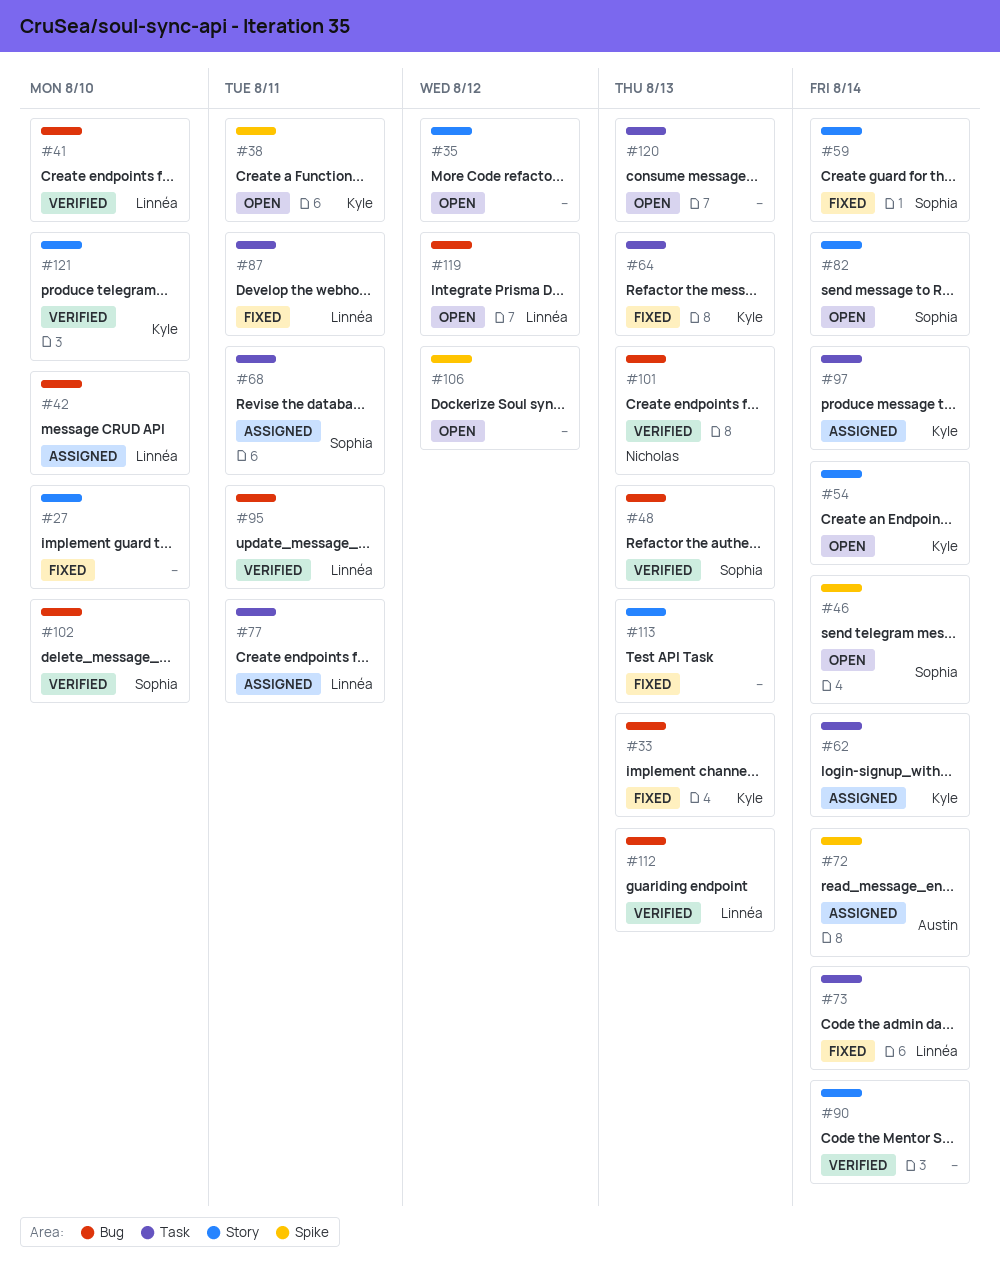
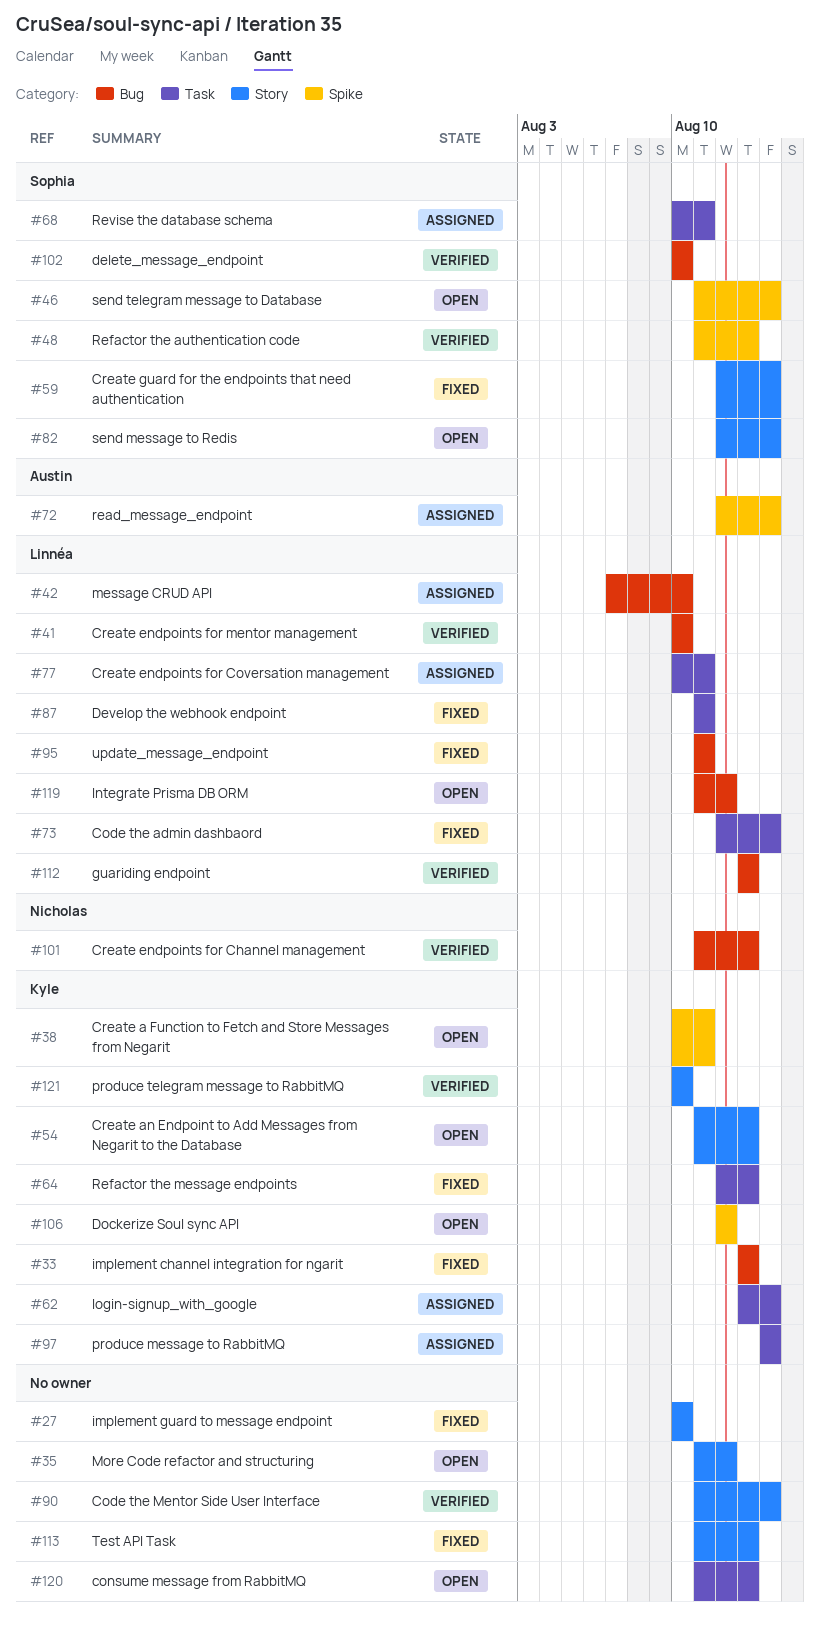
#48, label: Bug -> Spike
#54, due: Aug 14 -> Aug 13
#95, status: Verified -> Fixed
#106, owner: none -> Kyle

